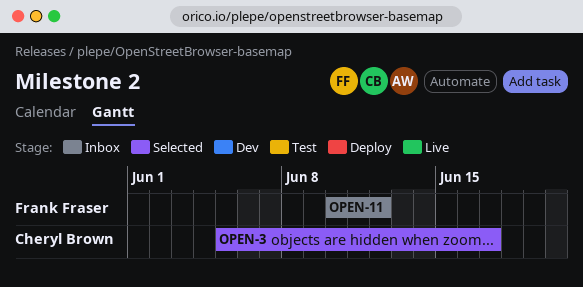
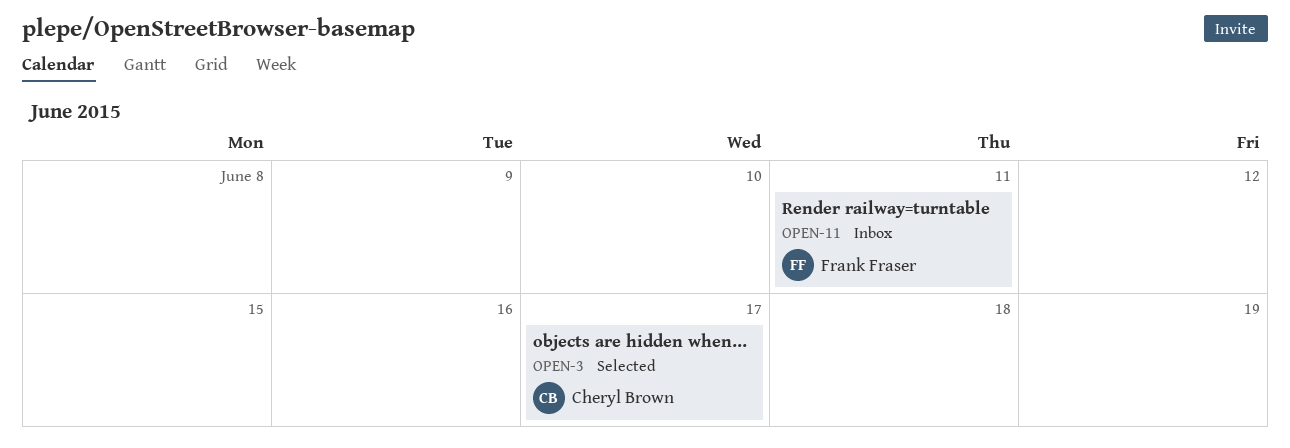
OPEN-11, due: Jun 12 -> Jun 11

